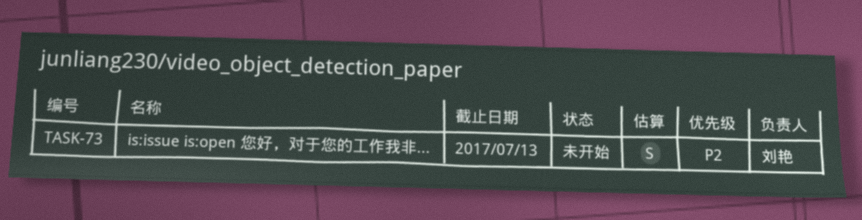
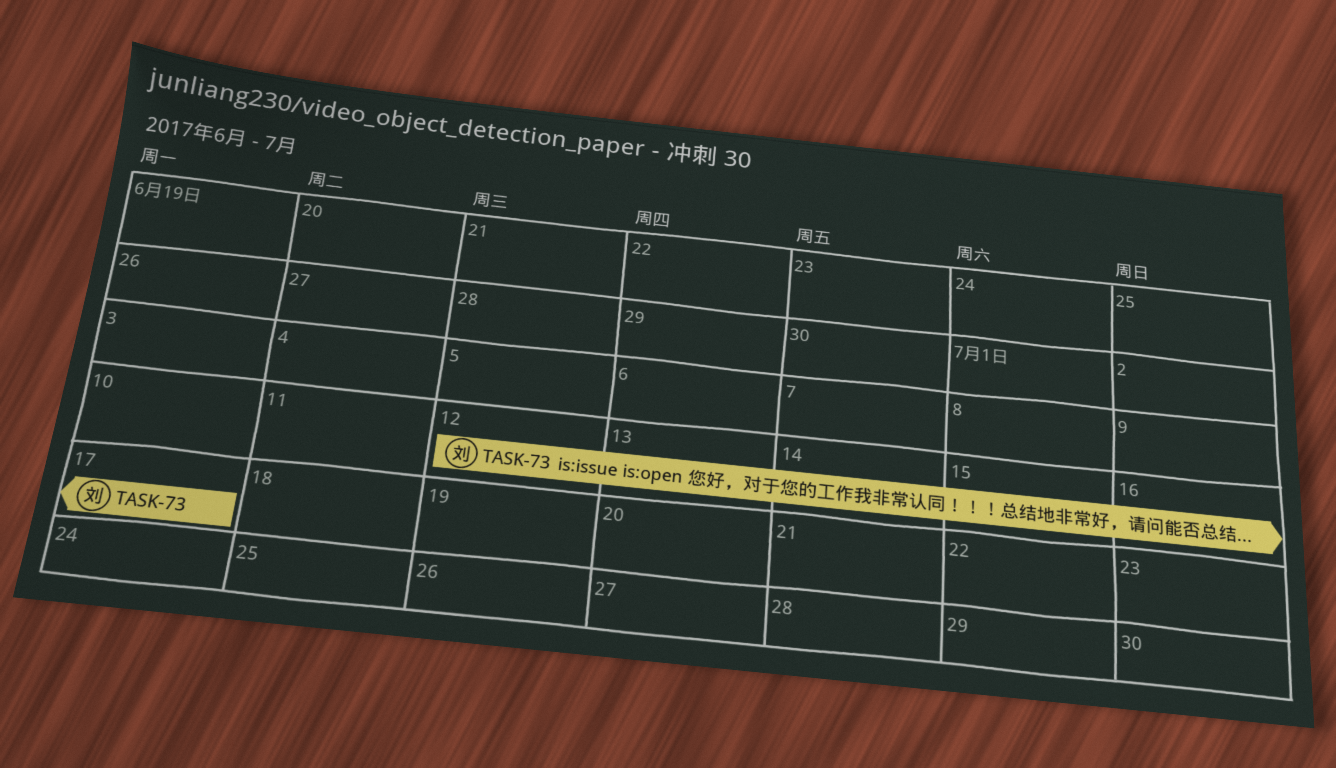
TASK-73, due: Jul 13 -> Jul 17

